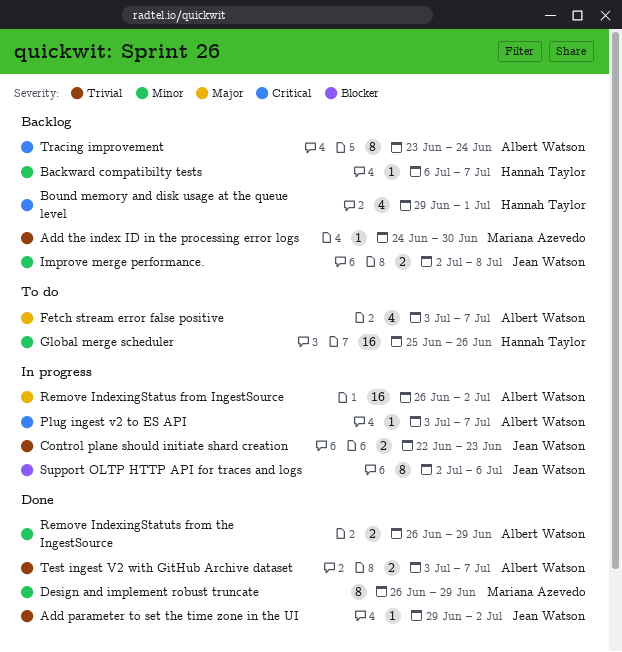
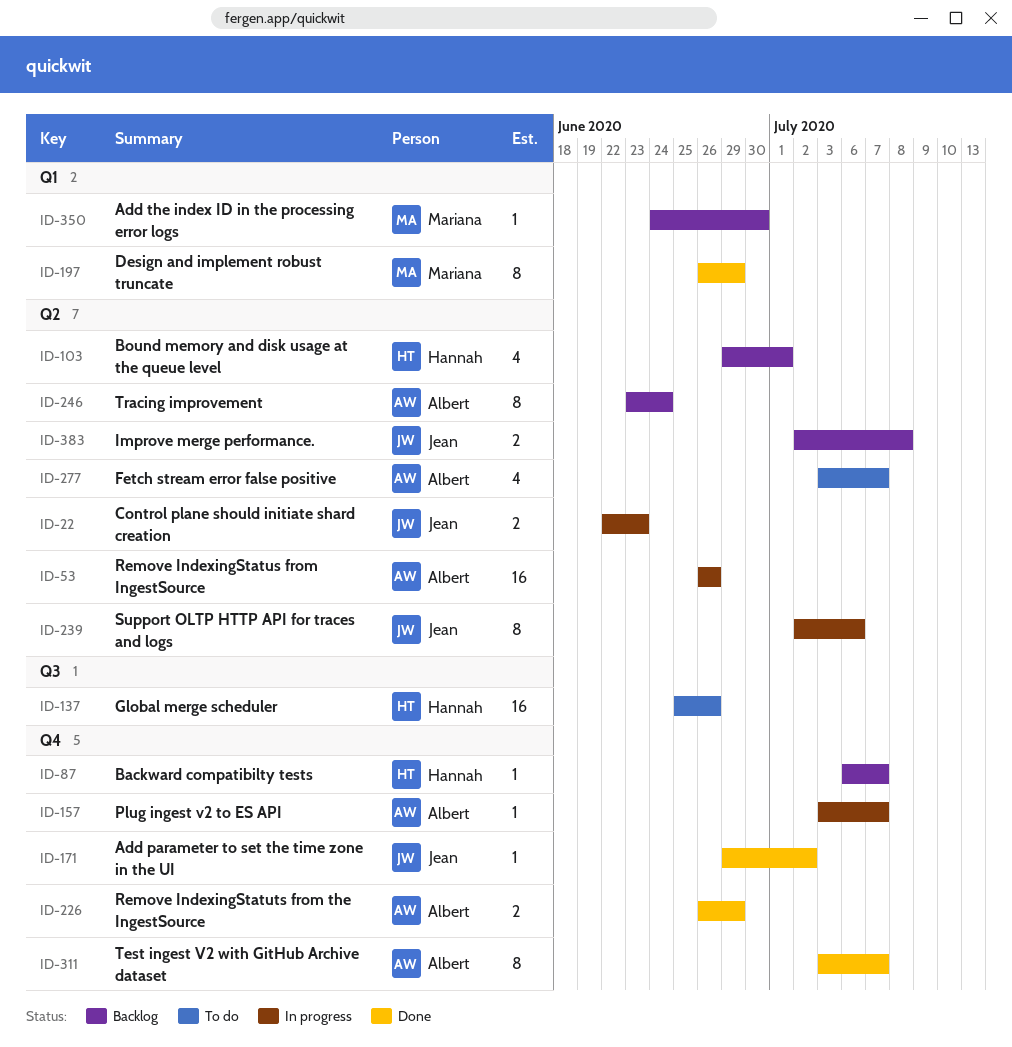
Remove IndexingStatus from IngestSource, due: Jul 2 -> Jun 26
Test ingest V2 with GitHub Archive dataset, estimate: 2 -> 8

